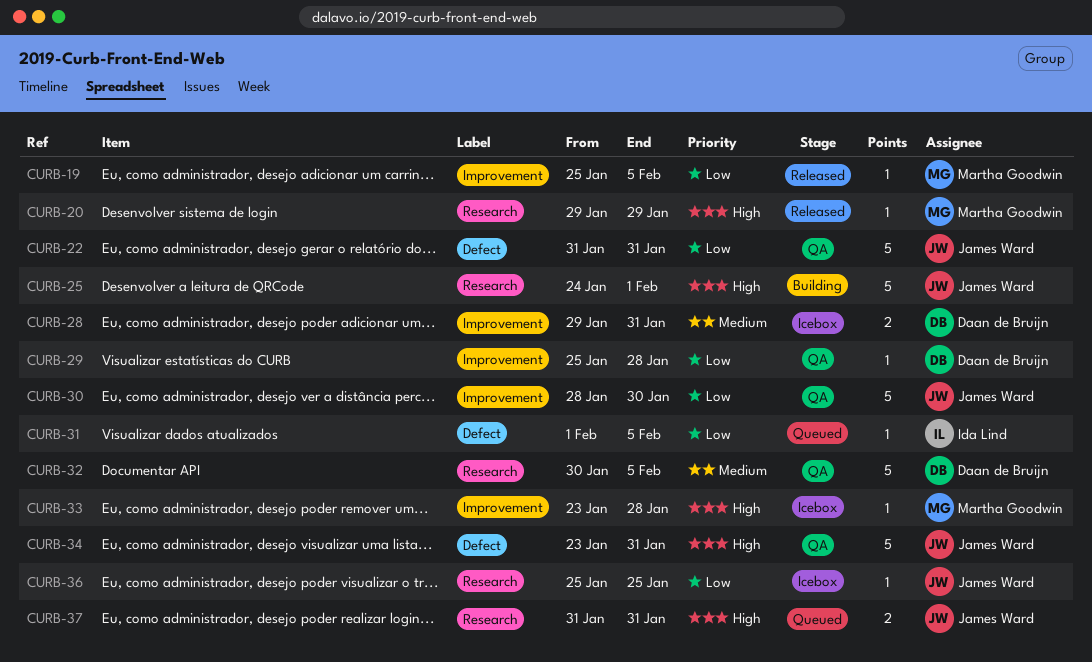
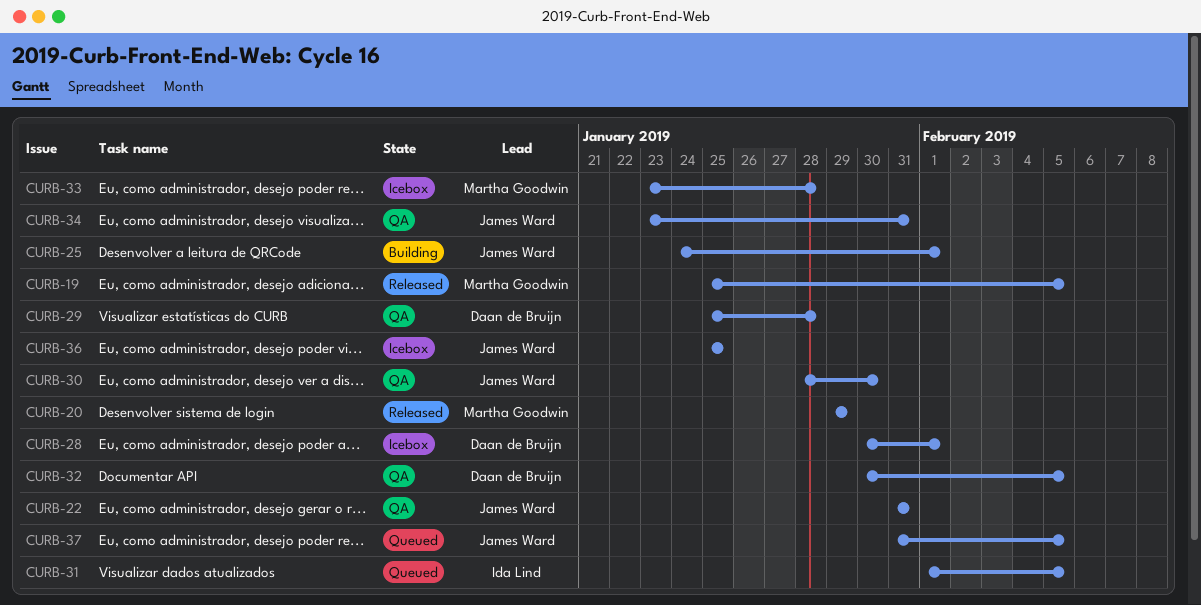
CURB-28, start: Jan 29 -> Jan 30
CURB-28, due: Jan 31 -> Feb 1
CURB-37, due: Jan 31 -> Feb 5

